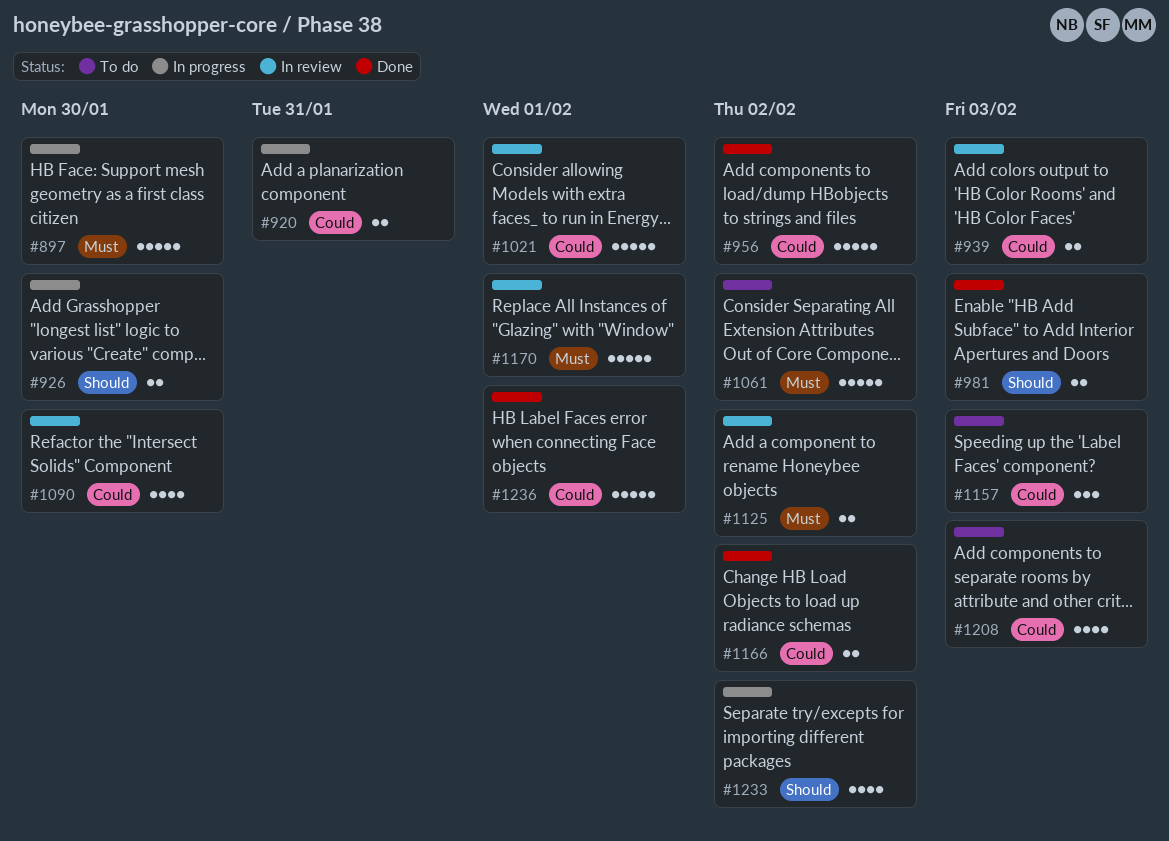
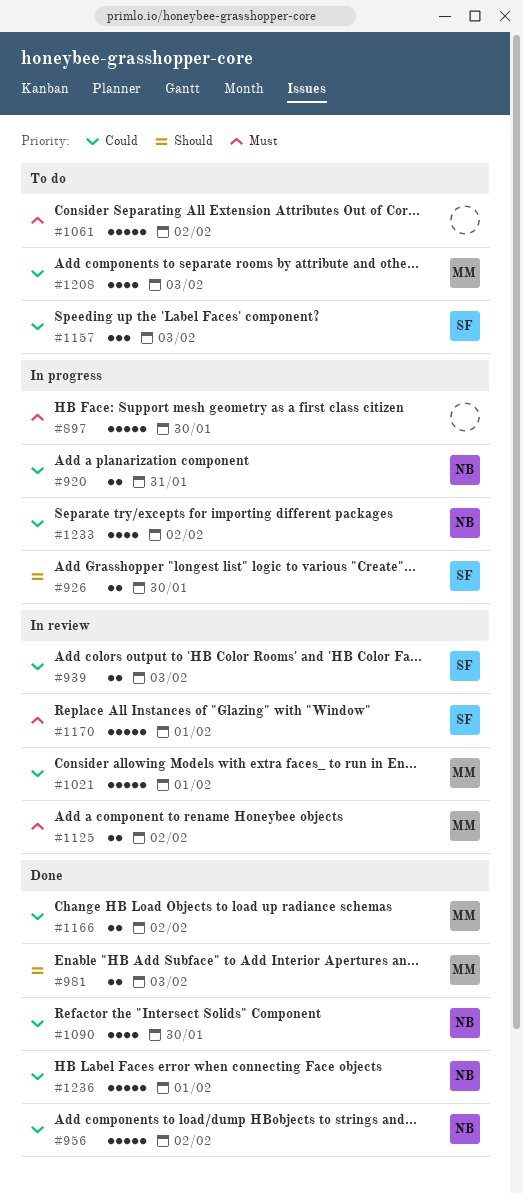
#1090, status: In review -> Done
#1233, priority: Should -> Could

